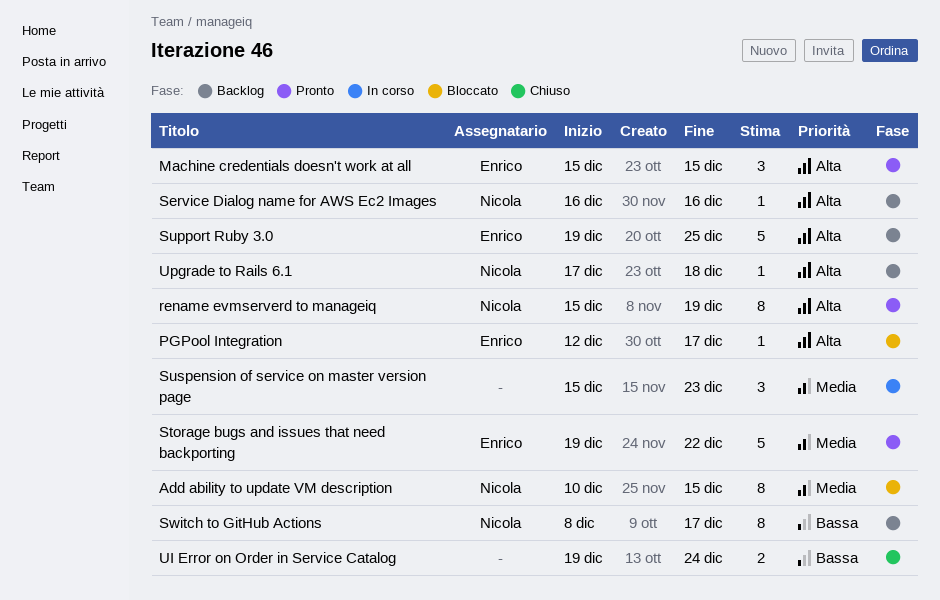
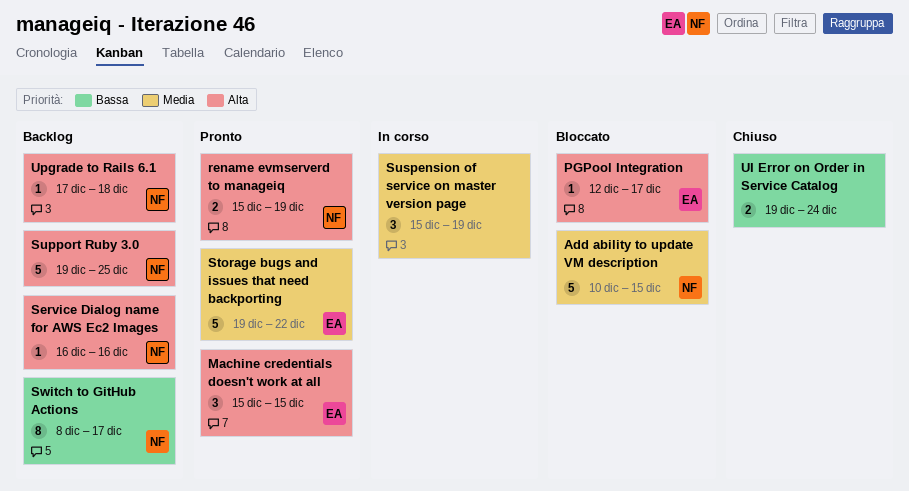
Add ability to update VM description, estimate: 8 -> 5
rename evmserverd to manageiq, estimate: 8 -> 2
Support Ruby 3.0, owner: Enrico -> Nicola
Suspension of service on master version page, due: Dec 23 -> Dec 19

